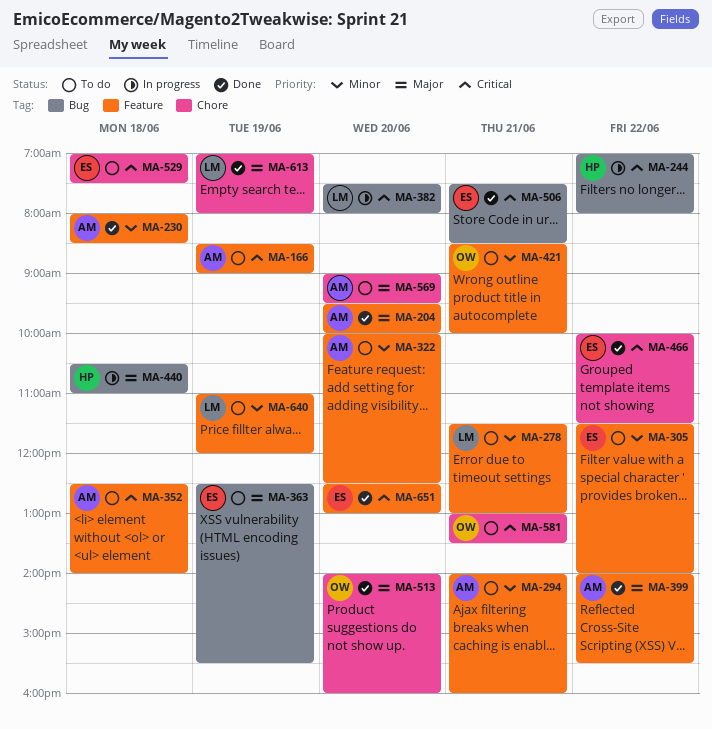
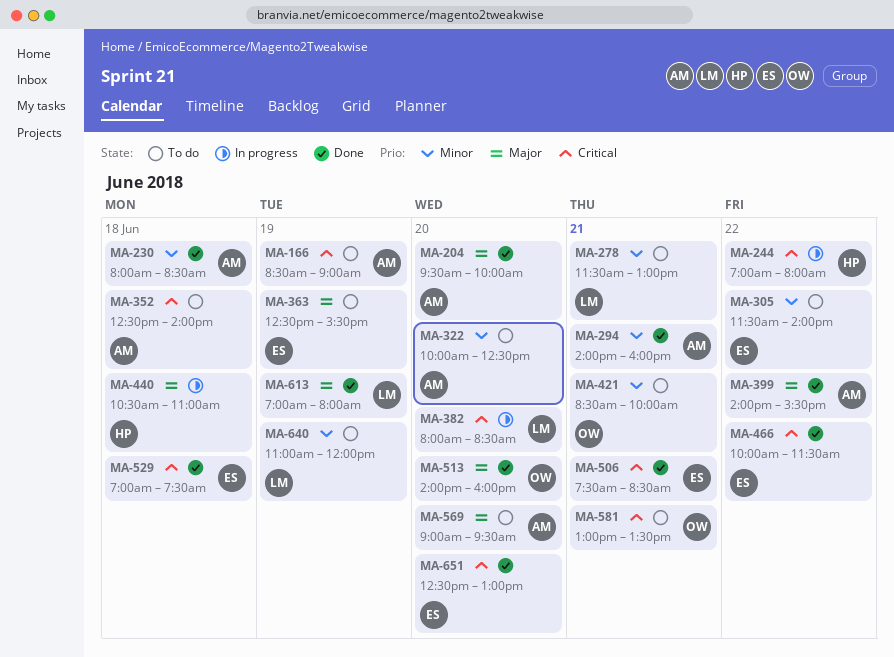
MA-294, status: To do -> Done
MA-382, begins: 07:30 -> 08:00
MA-382, ends: 08:00 -> 08:30
MA-529, status: To do -> Done

